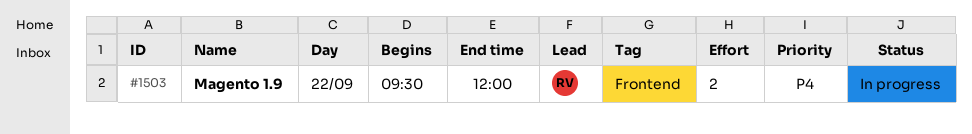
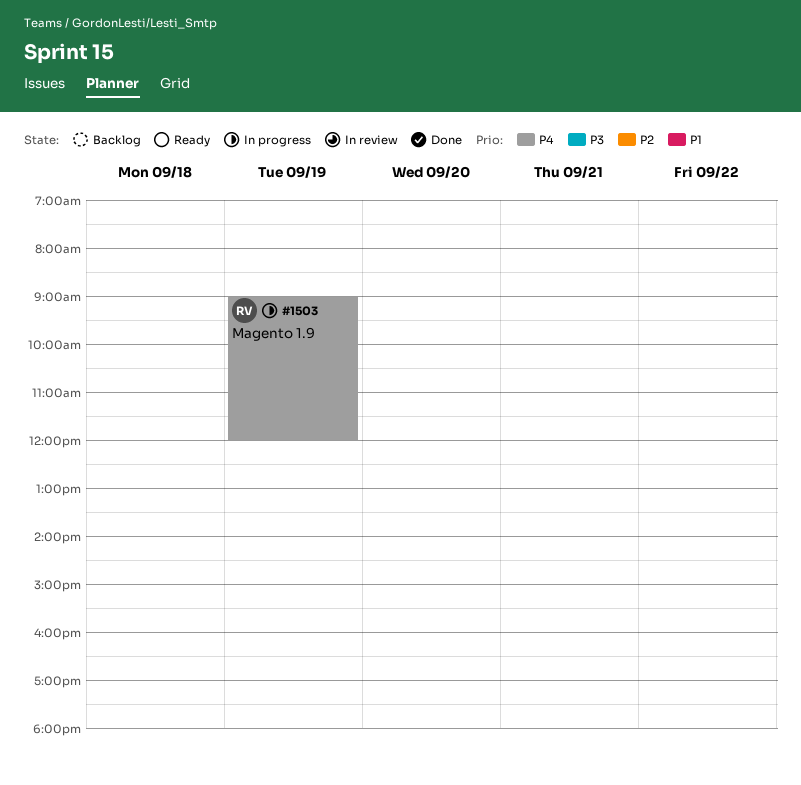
#1503, day: Sep 22 -> Sep 19
#1503, begins: 09:30 -> 09:00

